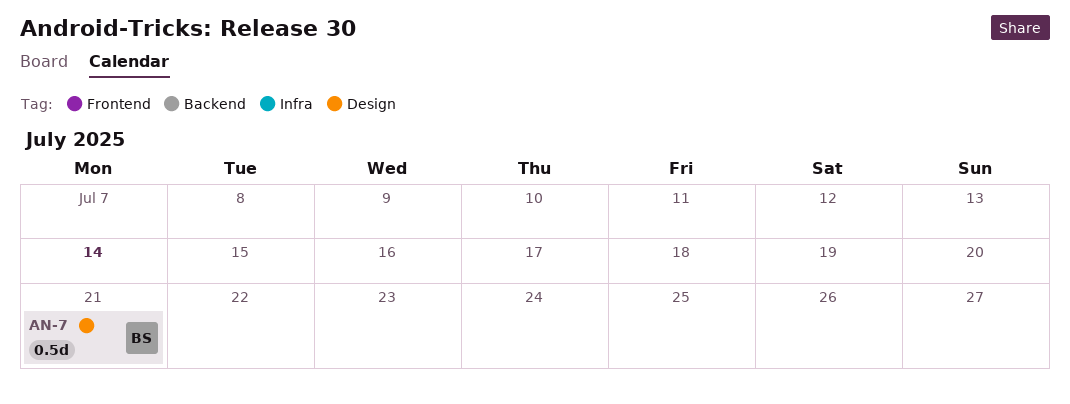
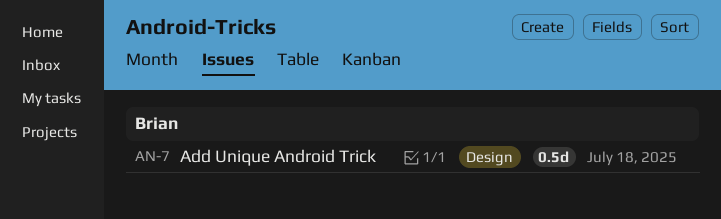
AN-7, due: Jul 21 -> Jul 18

